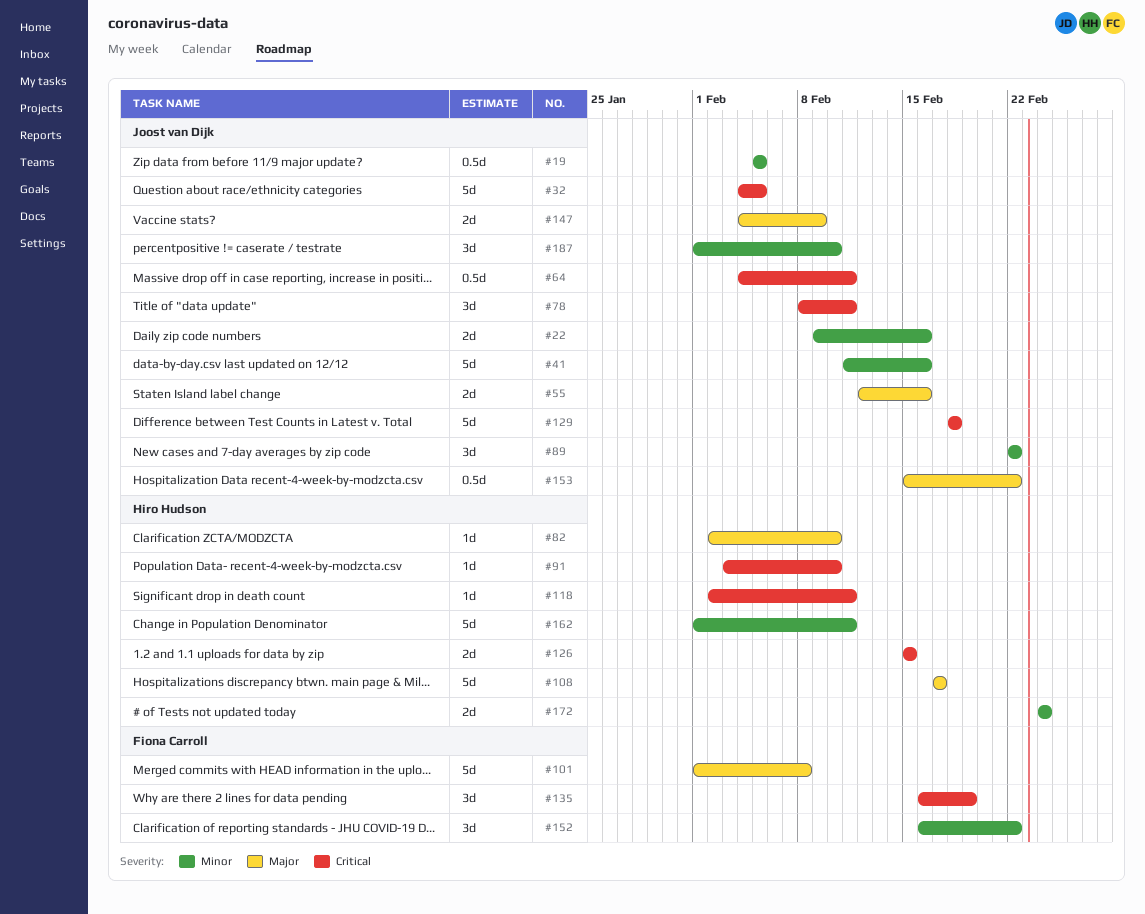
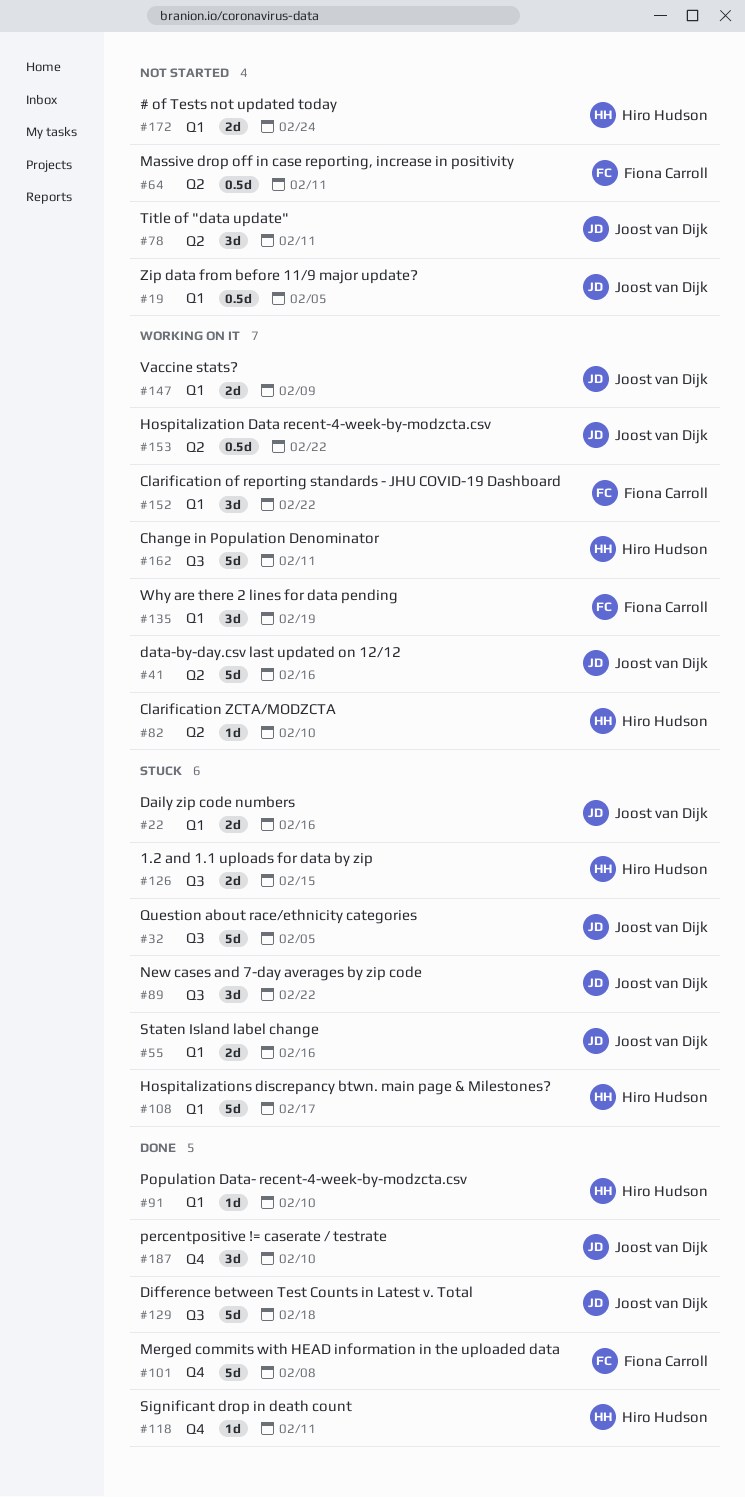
#64, owner: Joost van Dijk -> Fiona Carroll

